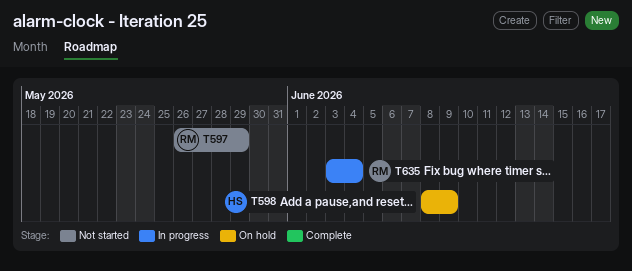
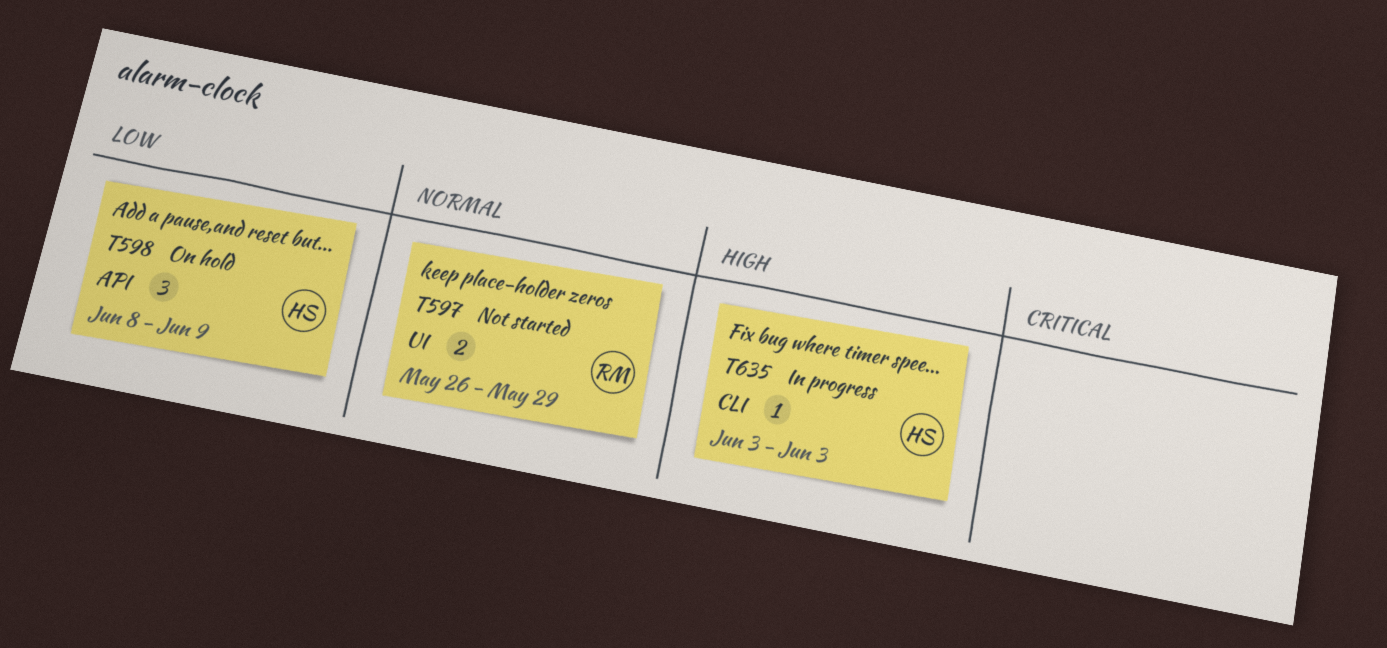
T635, owner: RM -> HS
T635, due: Jun 4 -> Jun 3

